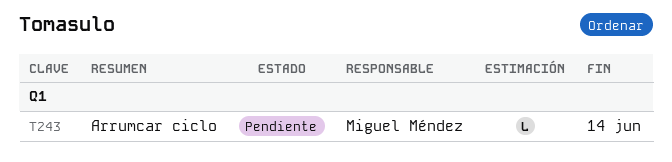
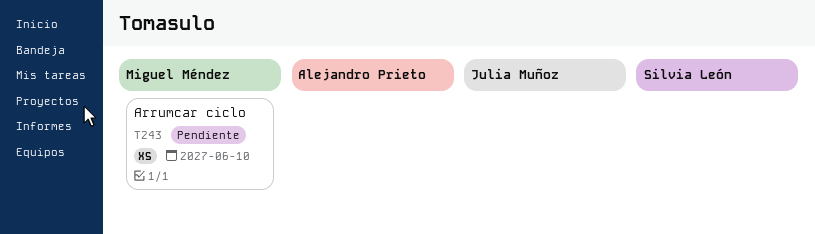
T243, estimate: L -> XS
T243, due: Jun 14 -> Jun 10

